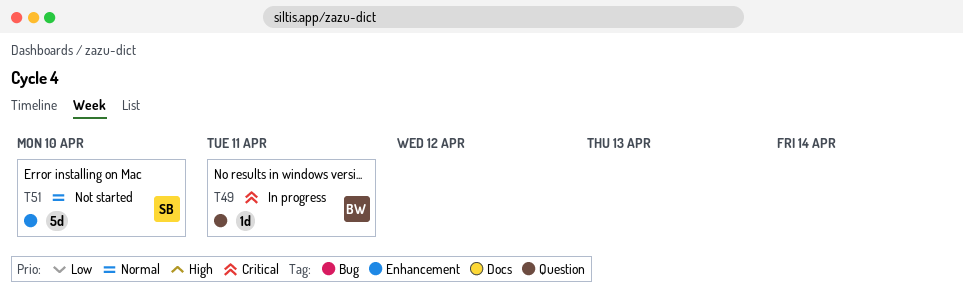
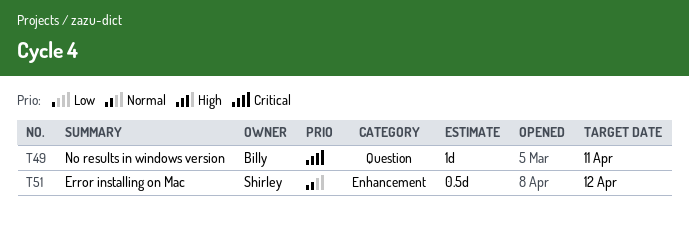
T51, estimate: 5d -> 0.5d
T51, due: Apr 10 -> Apr 12

